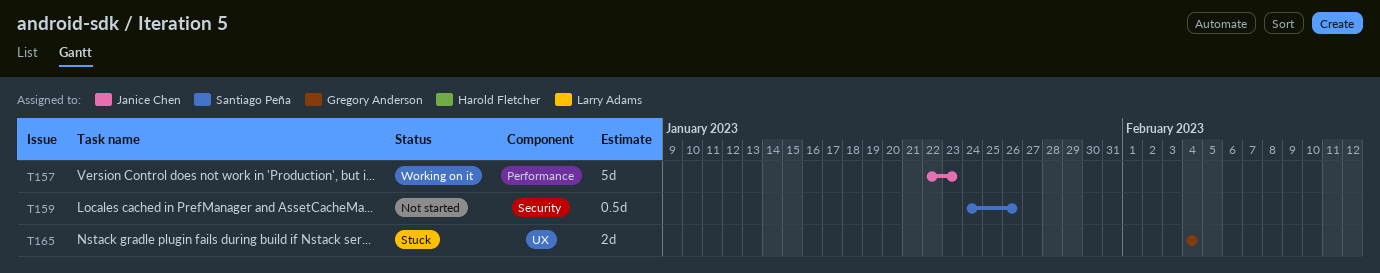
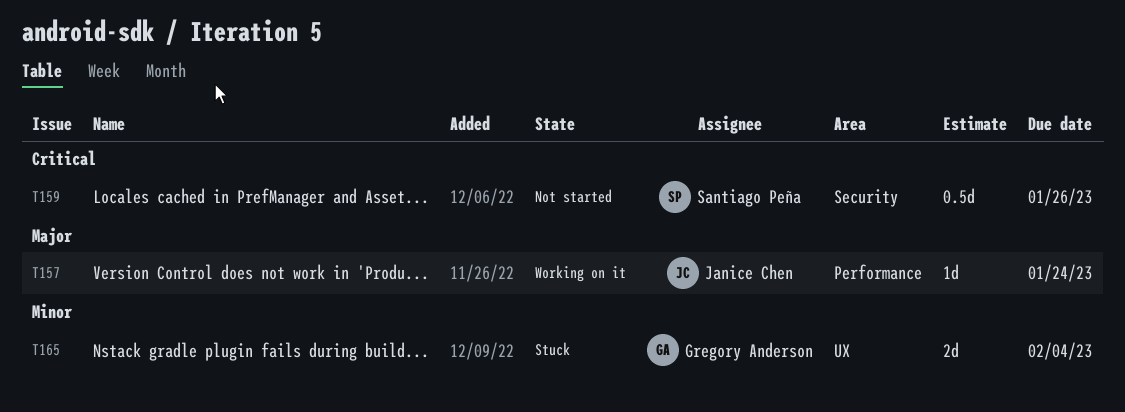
T157, estimate: 5d -> 1d
T157, due: Jan 23 -> Jan 24

